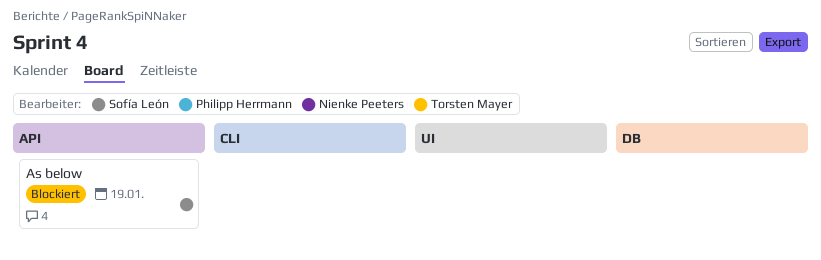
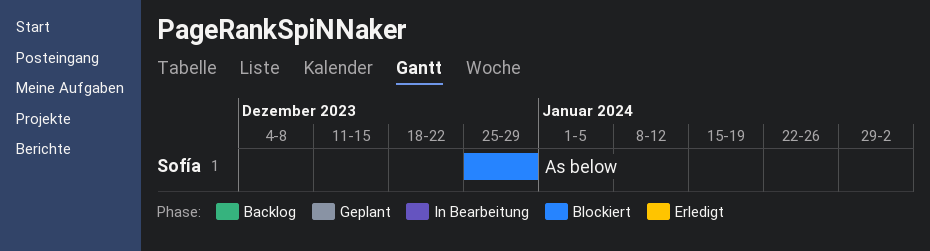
As below, due: Jan 19 -> Dec 29

